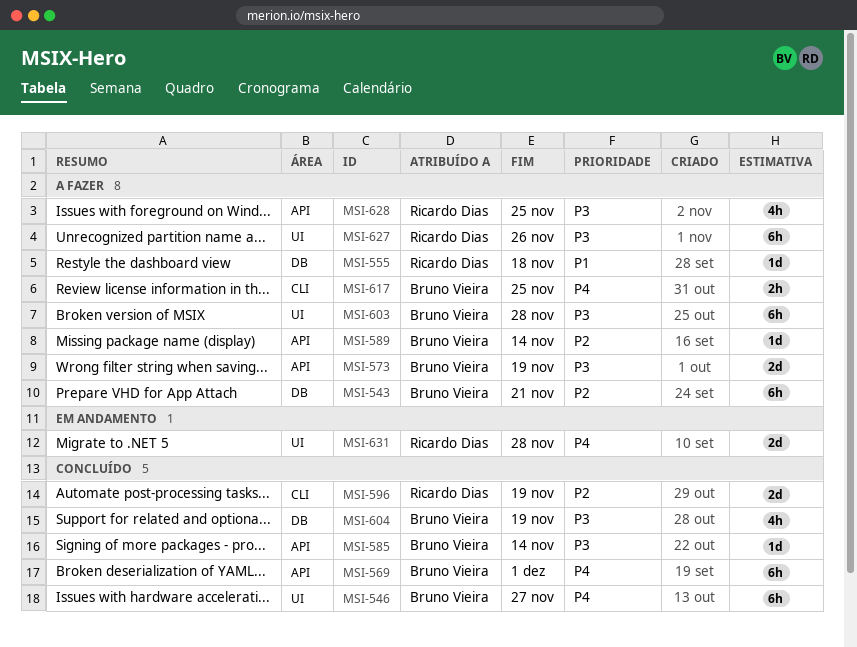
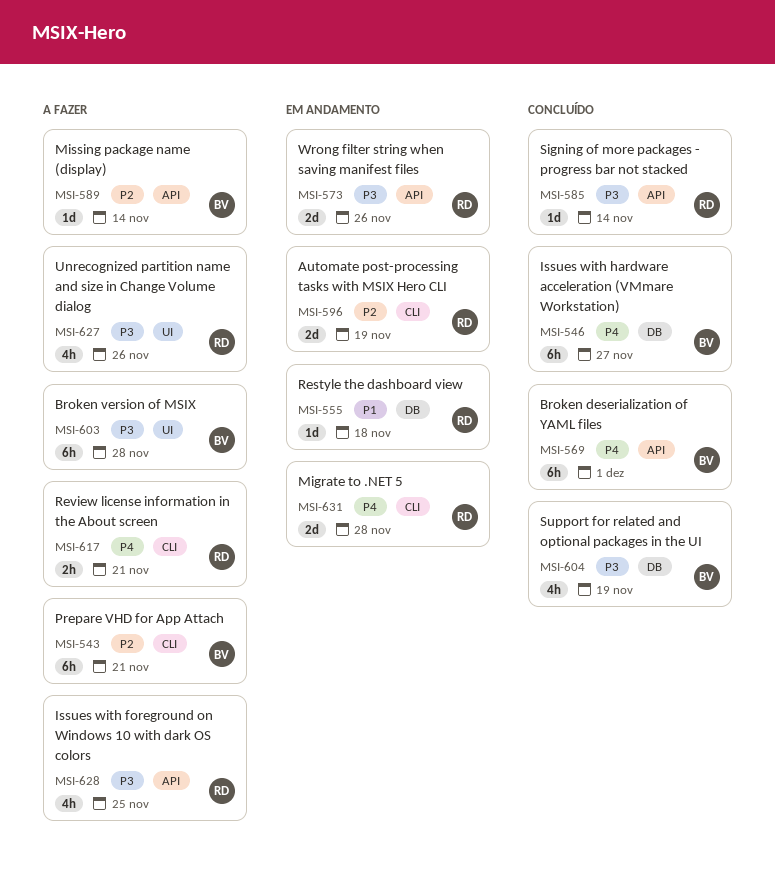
MSI-543, label: DB -> CLI
MSI-546, label: UI -> DB
MSI-555, status: A fazer -> Em andamento
MSI-573, status: A fazer -> Em andamento
MSI-573, owner: Bruno Vieira -> Ricardo Dias
MSI-573, due: Nov 19 -> Nov 26
MSI-585, owner: Bruno Vieira -> Ricardo Dias
MSI-596, status: Concluído -> Em andamento
MSI-617, owner: Bruno Vieira -> Ricardo Dias
MSI-617, due: Nov 25 -> Nov 21
MSI-627, estimate: 6h -> 4h
MSI-631, label: UI -> CLI

